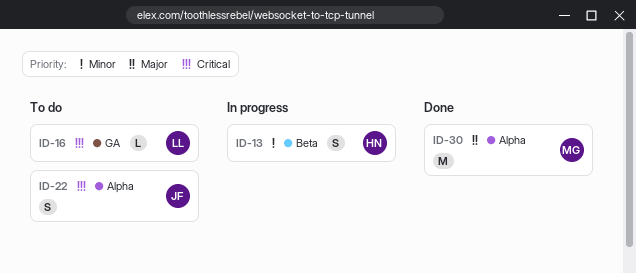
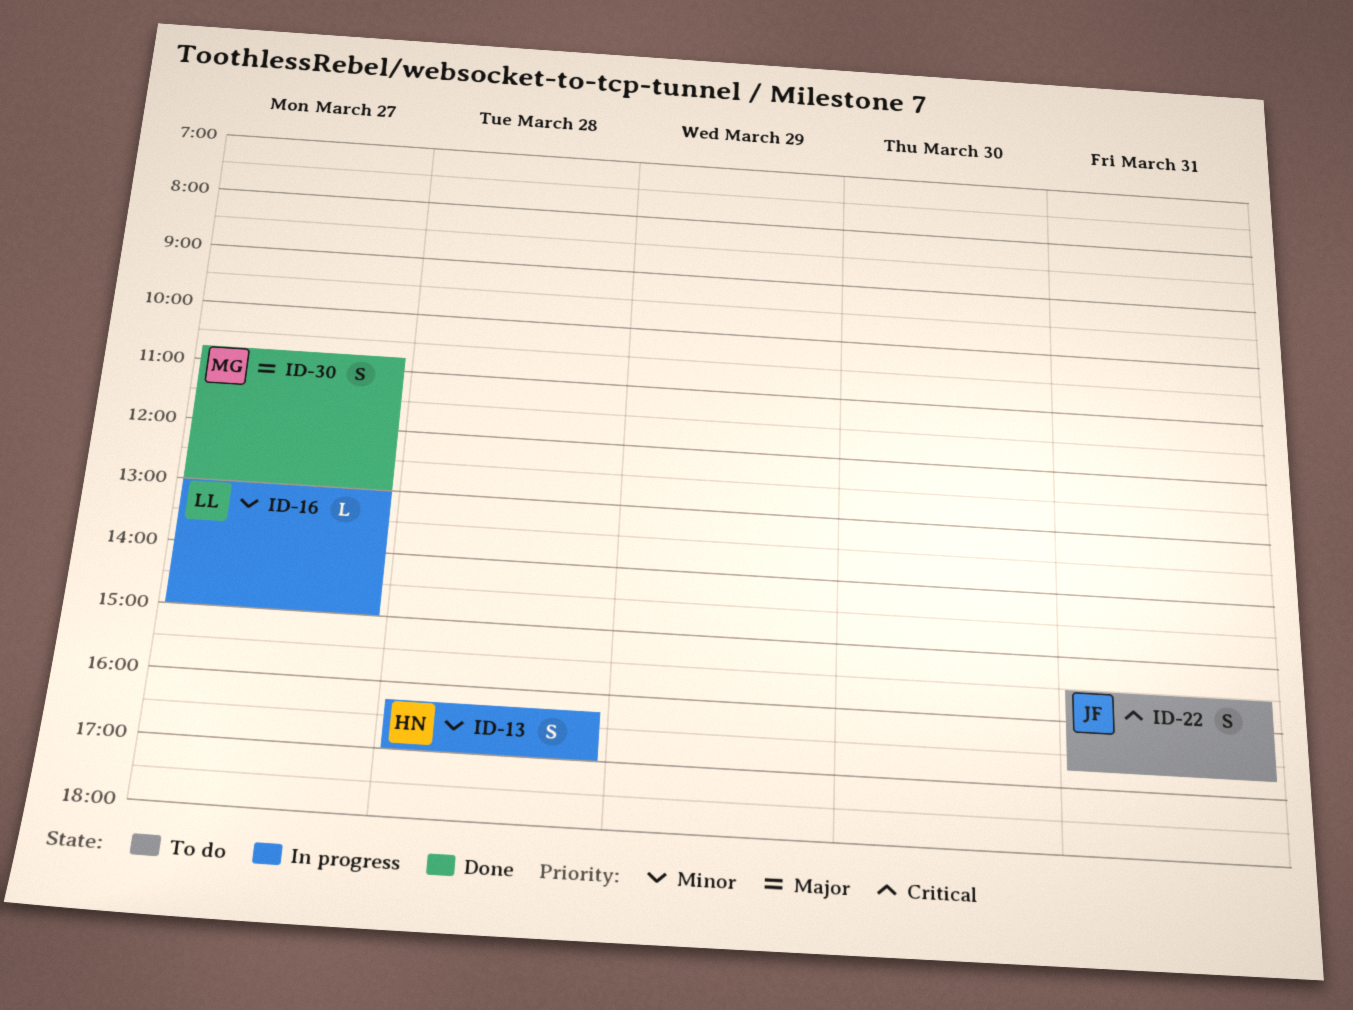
ID-16, status: To do -> In progress
ID-16, priority: Critical -> Minor
ID-30, estimate: M -> S

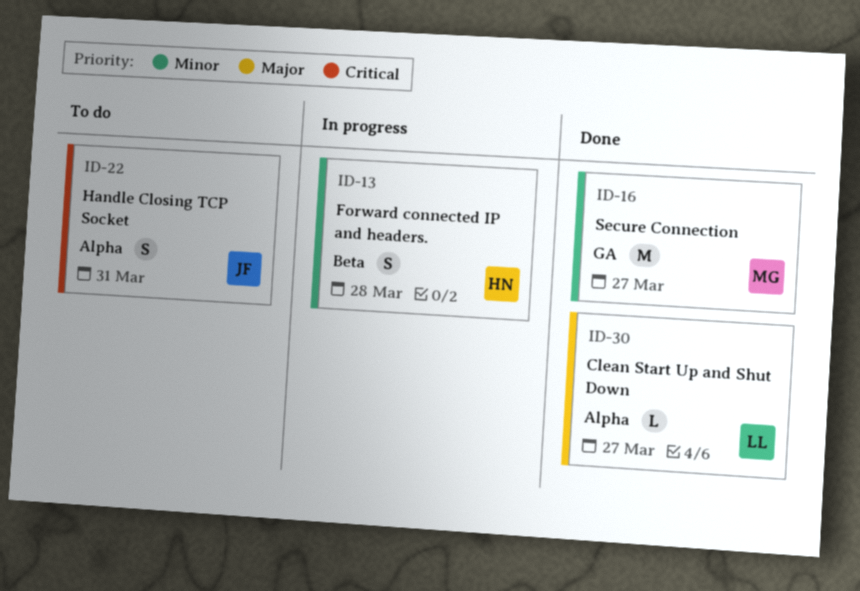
ID-16, status: In progress -> Done
ID-16, owner: LL -> MG
ID-16, estimate: L -> M
ID-30, owner: MG -> LL
ID-30, estimate: S -> L

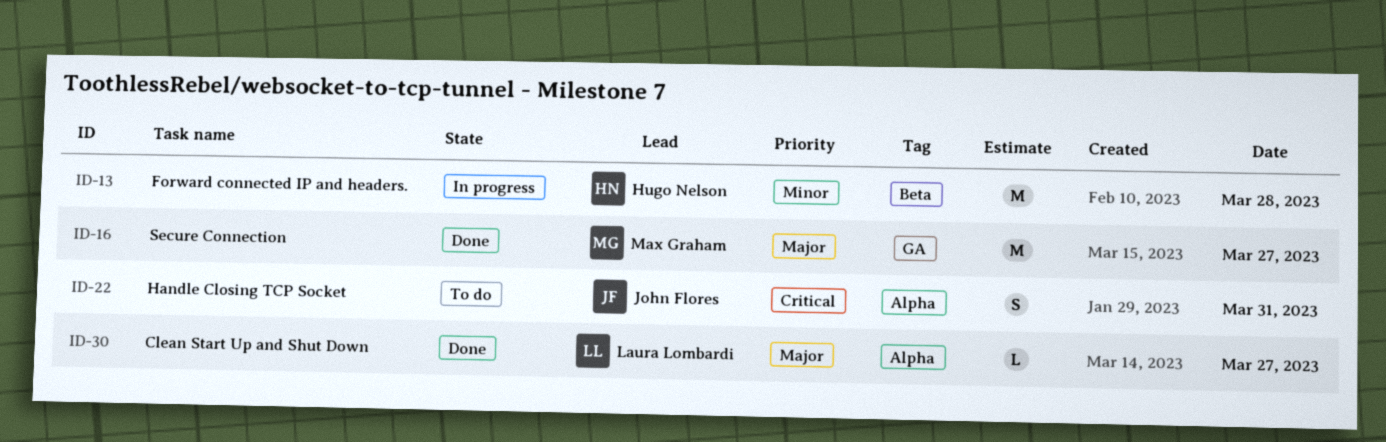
ID-13, estimate: S -> M
ID-16, priority: Minor -> Major

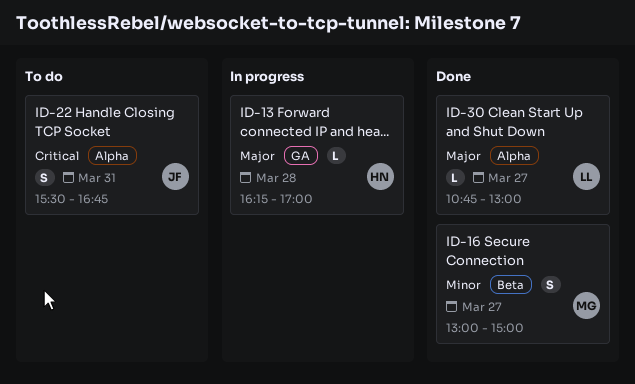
ID-13, priority: Minor -> Major
ID-13, label: Beta -> GA
ID-13, estimate: M -> L
ID-16, priority: Major -> Minor
ID-16, label: GA -> Beta
ID-16, estimate: M -> S

